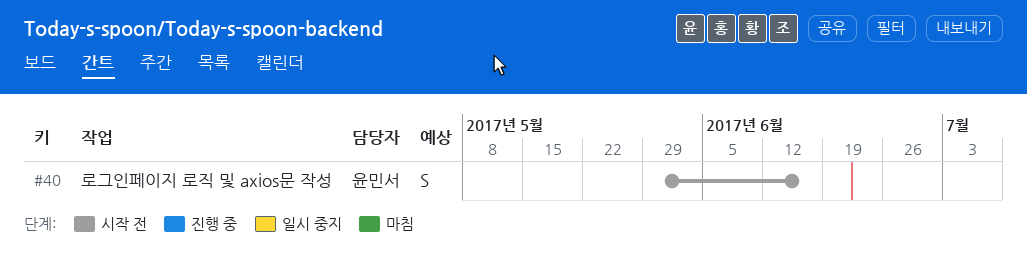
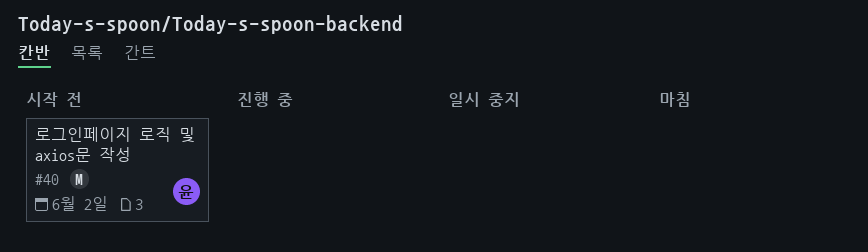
#40, estimate: S -> M
#40, due: Jun 16 -> Jun 2

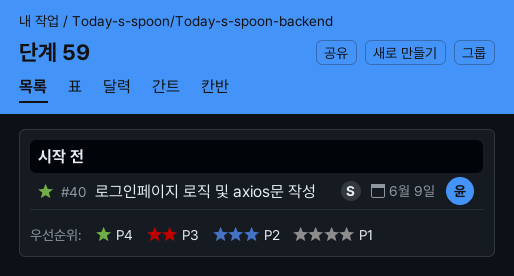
#40, estimate: M -> S
#40, due: Jun 2 -> Jun 9

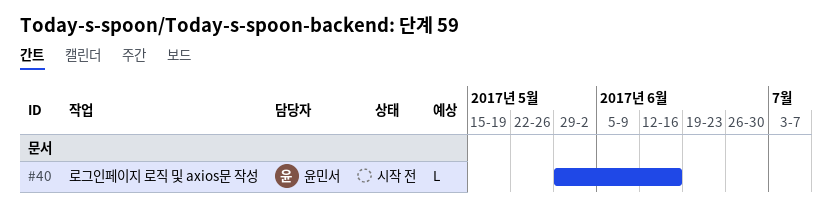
#40, estimate: S -> L
#40, due: Jun 9 -> Jun 16

